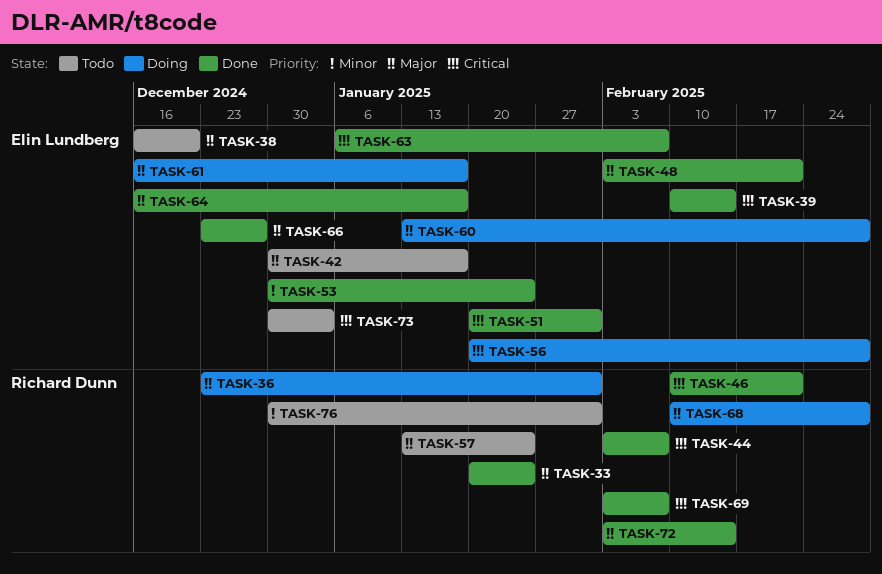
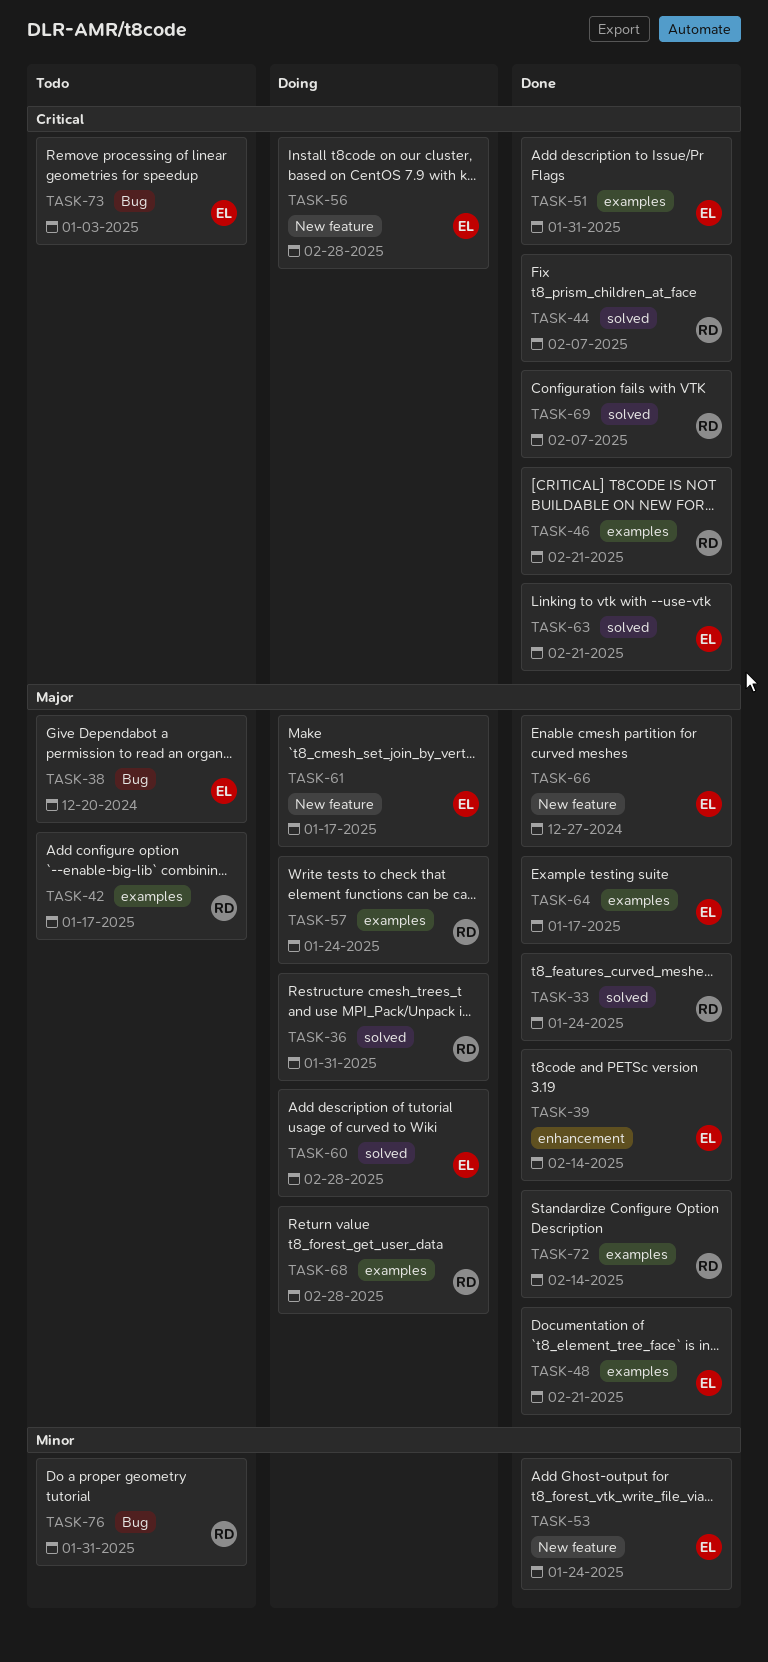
TASK-39, priority: Critical -> Major
TASK-42, owner: Elin Lundberg -> Richard Dunn
TASK-57, status: Todo -> Doing
TASK-63, due: Feb 7 -> Feb 21

